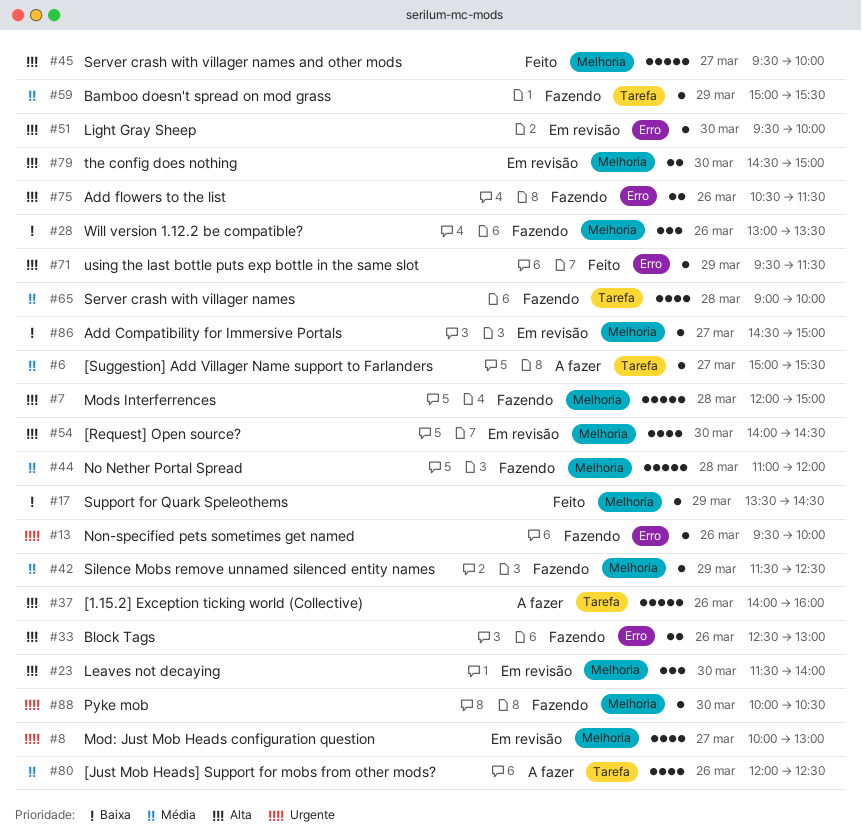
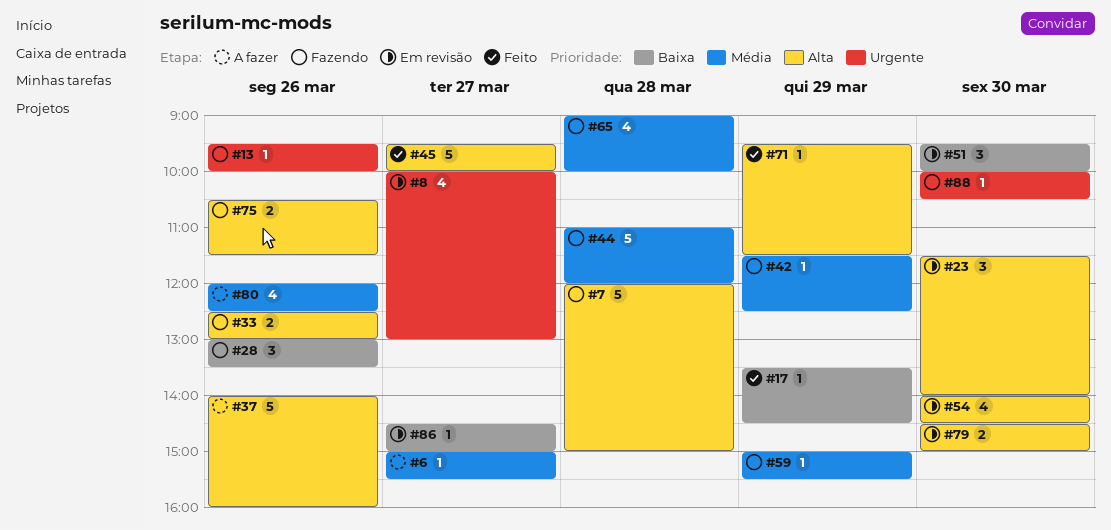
#51, priority: Alta -> Baixa
#51, estimate: 1 -> 3

